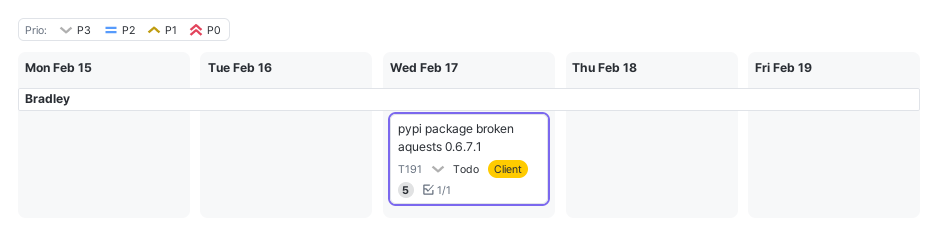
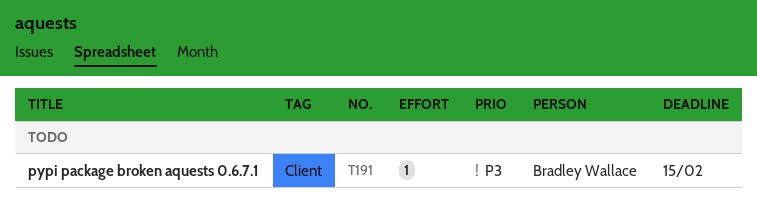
T191, estimate: 5 -> 1
T191, due: Feb 17 -> Feb 15

